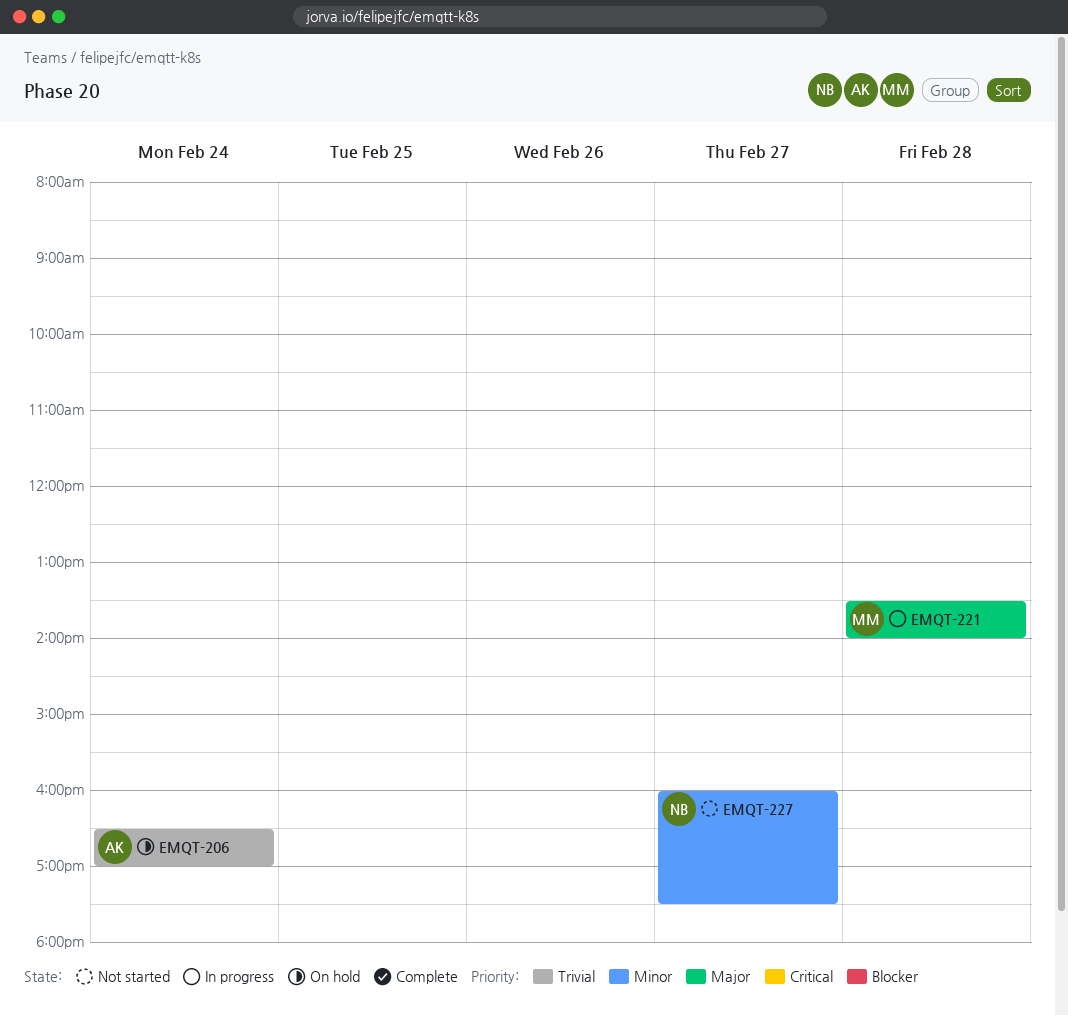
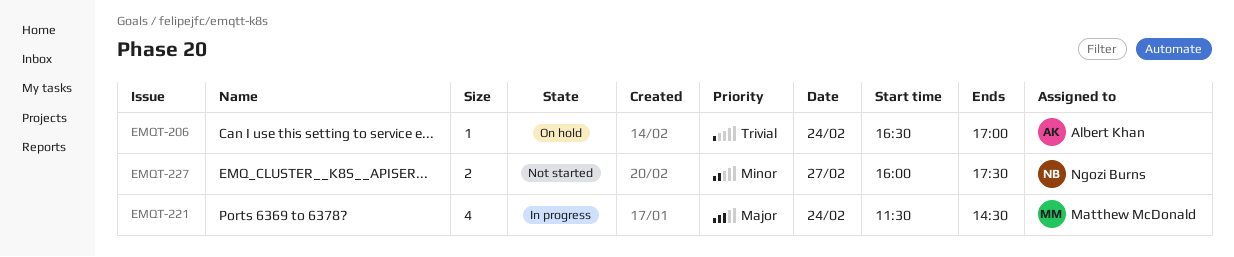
EMQT-221, day: Feb 28 -> Feb 24
EMQT-221, begins: 13:30 -> 11:30
EMQT-221, ends: 14:00 -> 14:30

